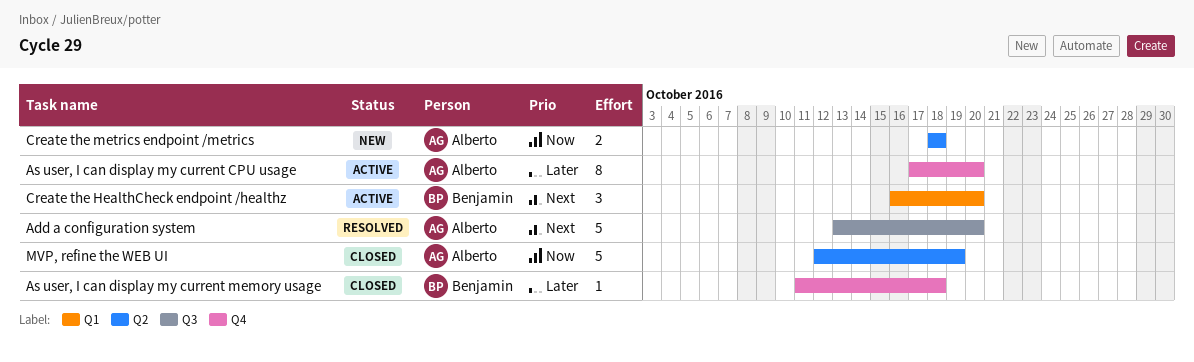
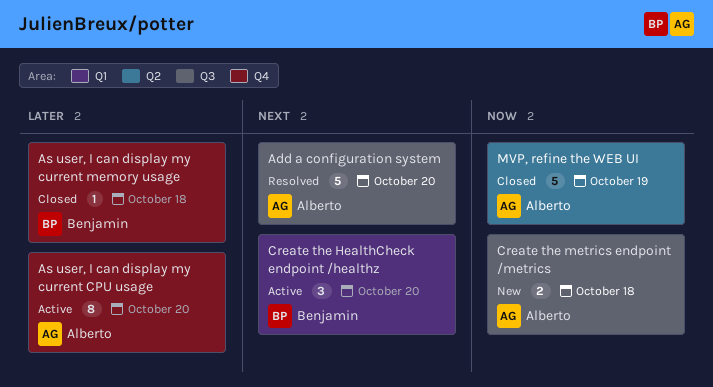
Create the metrics endpoint /metrics, label: Q2 -> Q3

